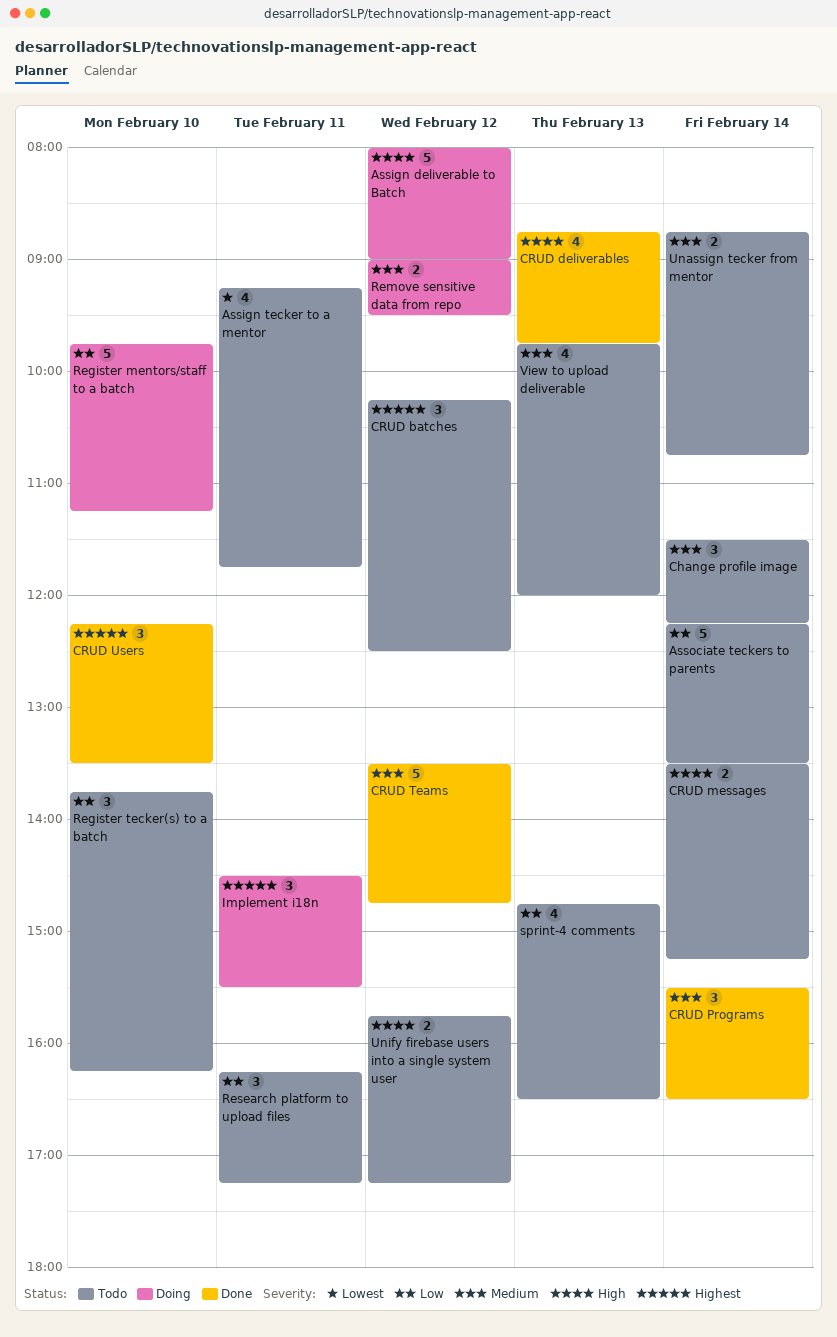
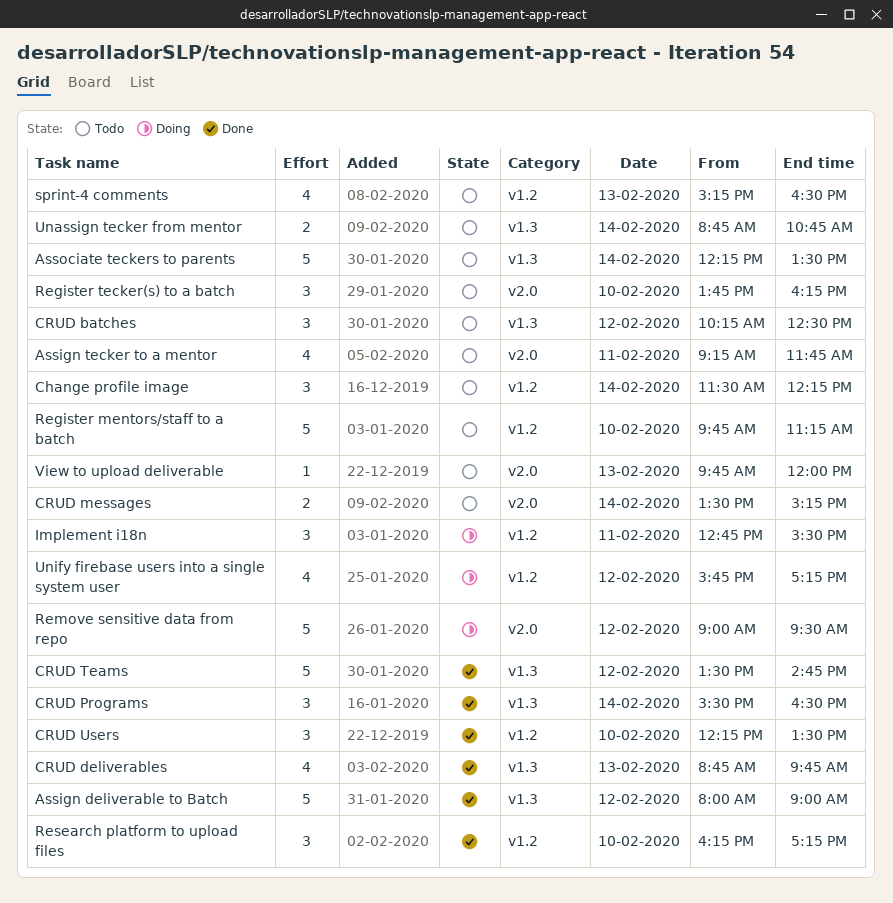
Assign deliverable to Batch, status: Doing -> Done
Implement i18n, begins: 14:30 -> 12:45
Register mentors/staff to a batch, status: Doing -> Todo
Remove sensitive data from repo, estimate: 2 -> 5
Research platform to upload files, status: Todo -> Done
Research platform to upload files, day: Feb 11 -> Feb 10
sprint-4 comments, begins: 14:45 -> 15:15
Unify firebase users into a single system user, status: Todo -> Doing
Unify firebase users into a single system user, estimate: 2 -> 4
View to upload deliverable, estimate: 4 -> 1

